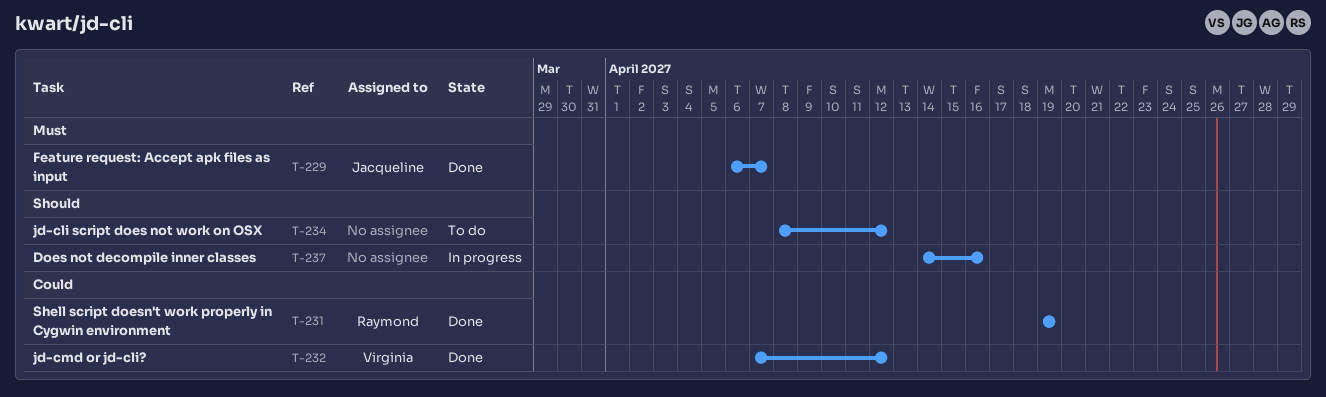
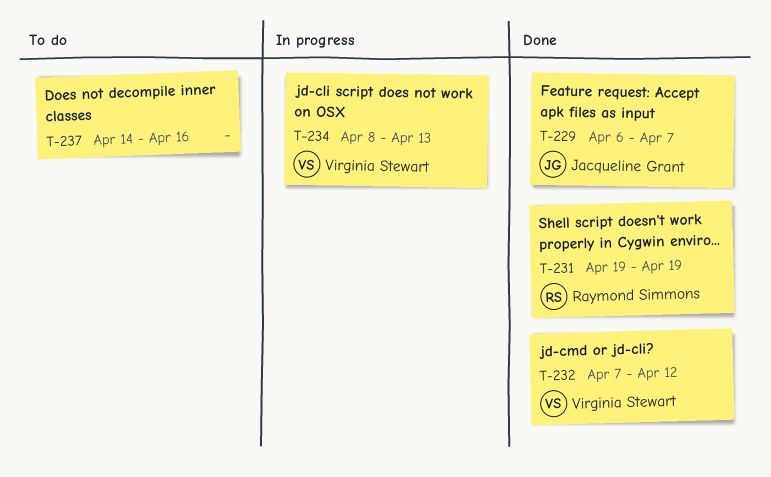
T-234, status: To do -> In progress
T-234, owner: none -> Virginia Stewart
T-234, due: Apr 12 -> Apr 13
T-237, status: In progress -> To do

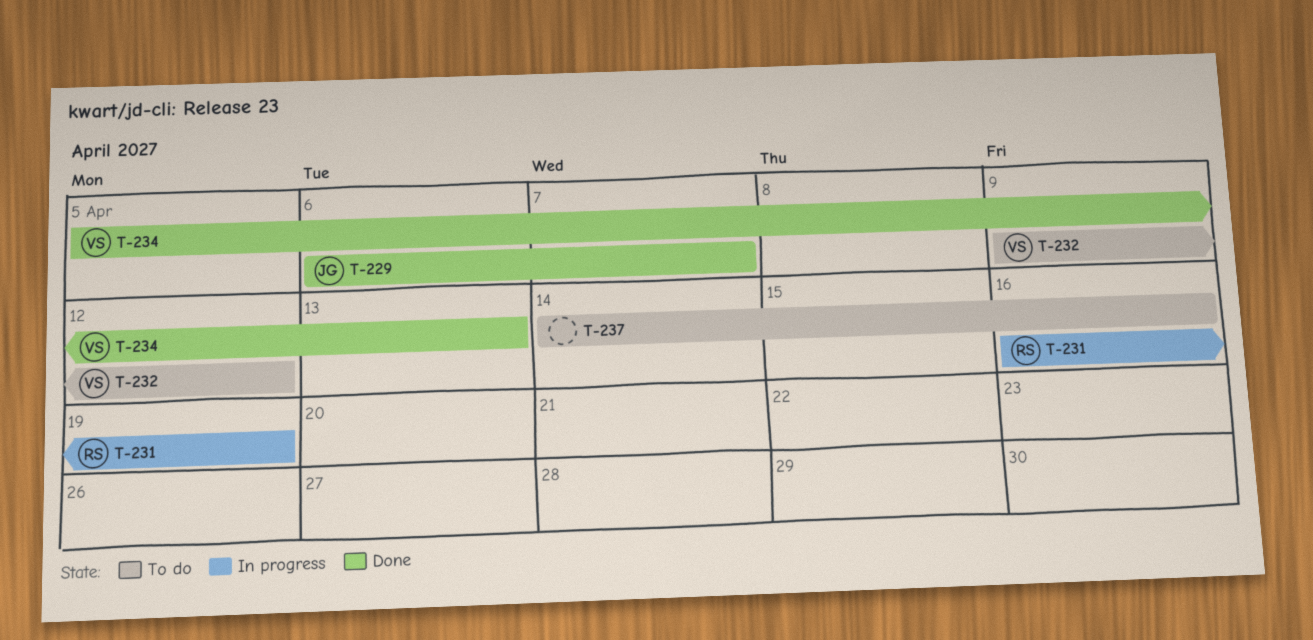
T-231, status: Done -> In progress
T-231, start: Apr 19 -> Apr 16
T-232, status: Done -> To do
T-232, start: Apr 7 -> Apr 9
T-234, status: In progress -> Done
T-234, start: Apr 8 -> Apr 5

